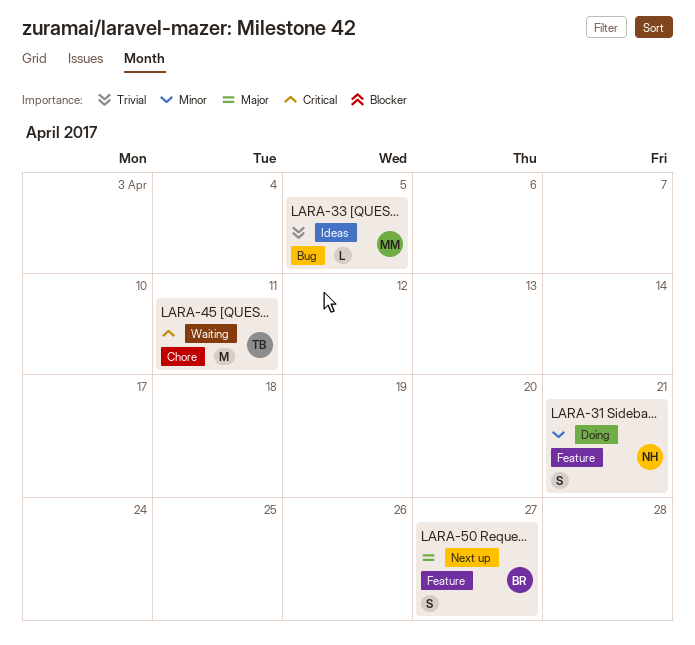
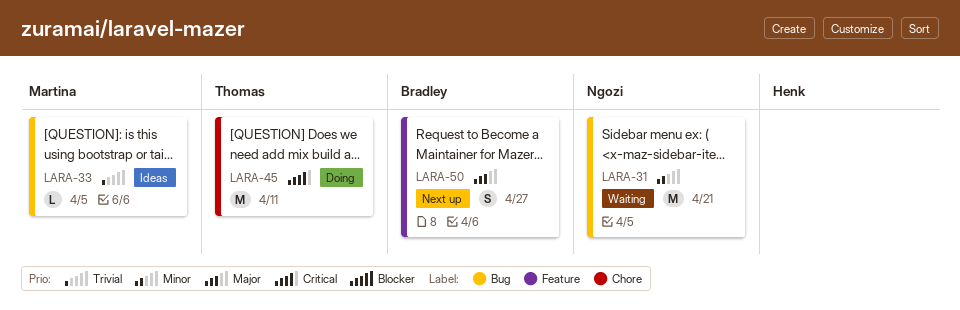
LARA-31, status: Doing -> Waiting
LARA-31, label: Feature -> Bug
LARA-31, estimate: S -> M
LARA-45, status: Waiting -> Doing

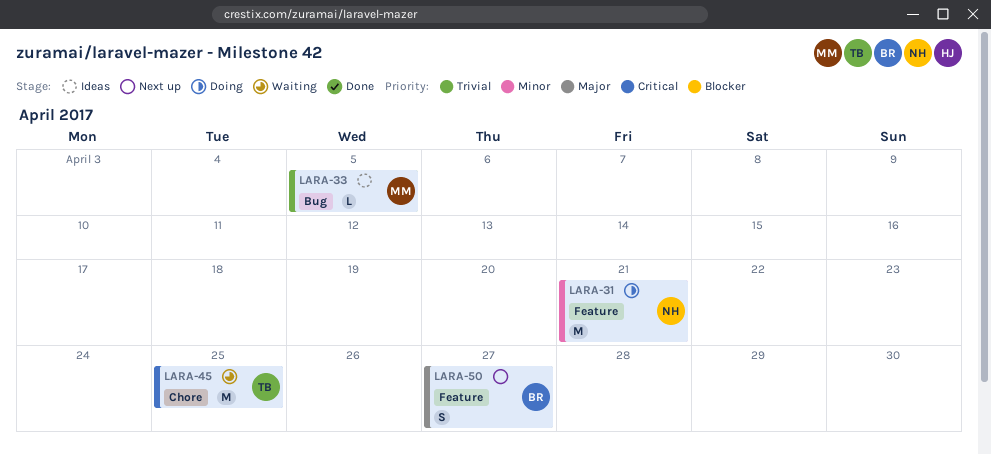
LARA-31, status: Waiting -> Doing
LARA-31, label: Bug -> Feature
LARA-45, status: Doing -> Waiting
LARA-45, due: Apr 11 -> Apr 25

